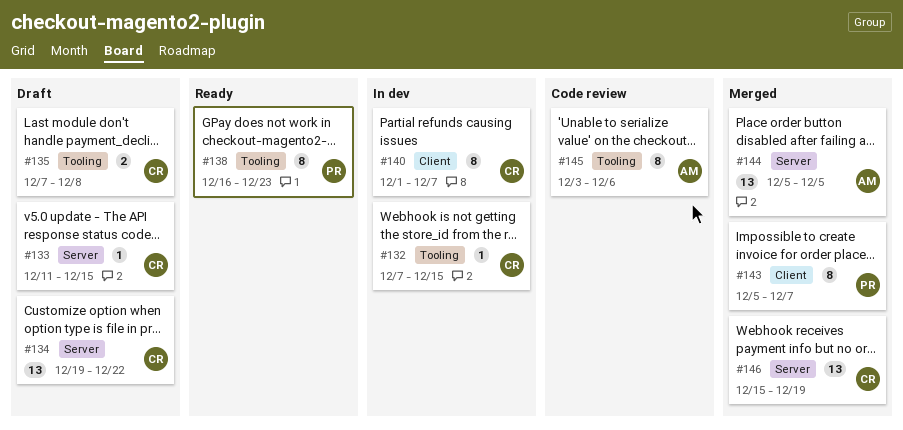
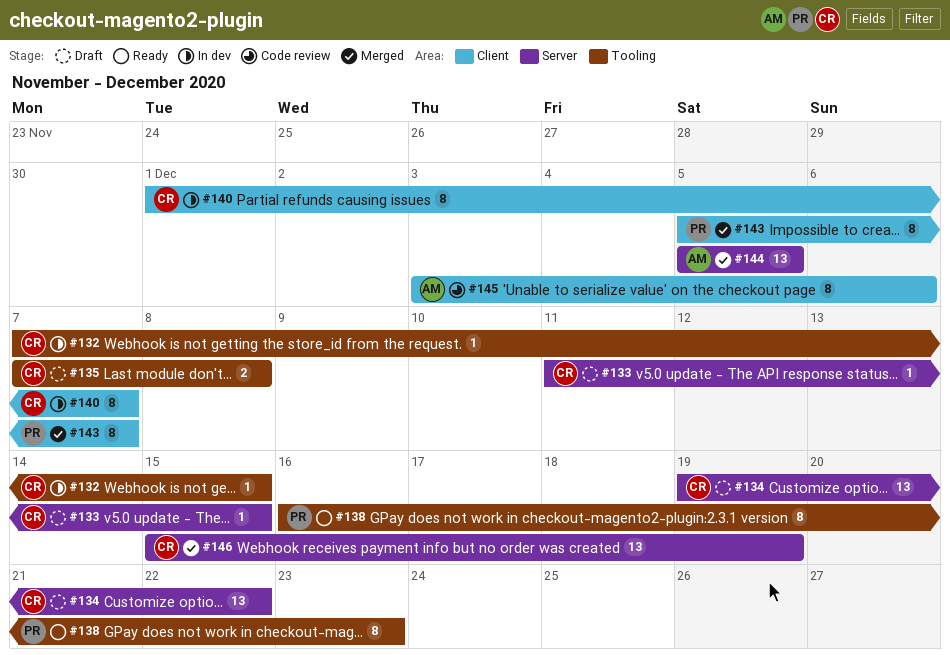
#145, label: Tooling -> Client

